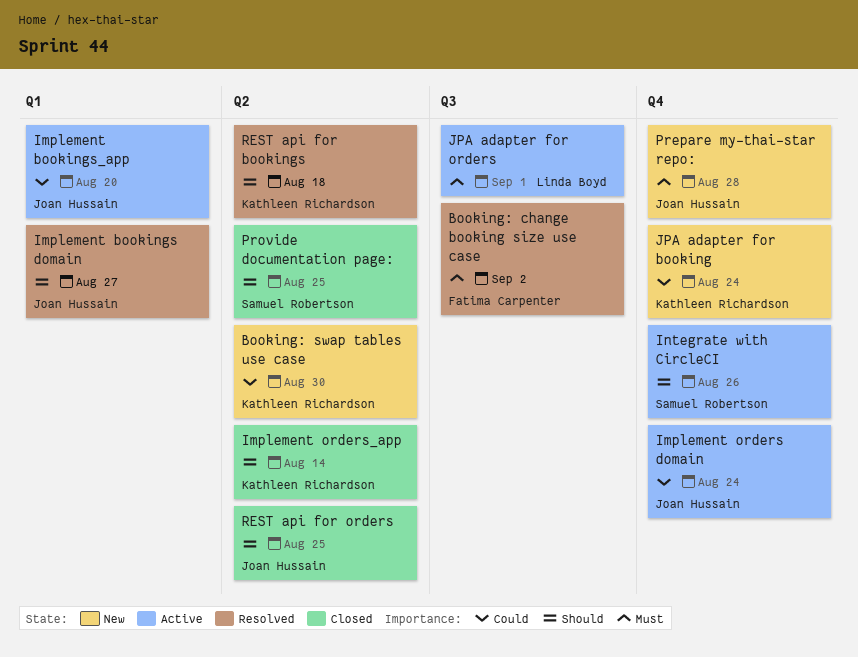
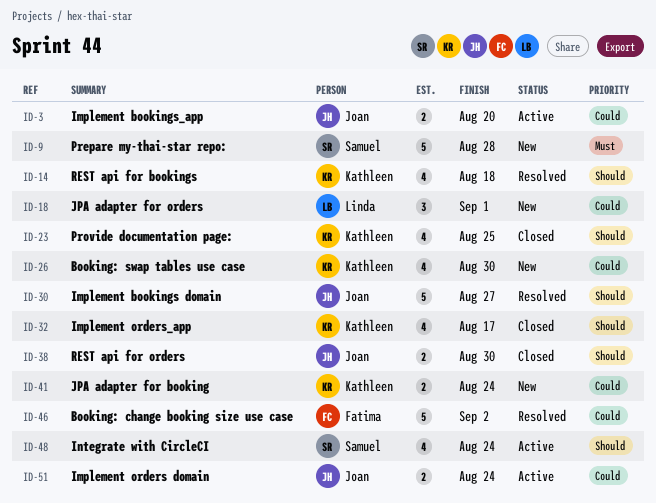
Booking: change booking size use case, priority: Must -> Could
Implement orders_app, due: Aug 14 -> Aug 17
Integrate with CircleCI, due: Aug 26 -> Aug 24
JPA adapter for orders, status: Active -> New
JPA adapter for orders, priority: Must -> Could
Prepare my-thai-star repo:, owner: Joan Hussain -> Samuel Robertson
Provide documentation page:, owner: Samuel Robertson -> Kathleen Richardson
REST api for orders, due: Aug 25 -> Aug 30

